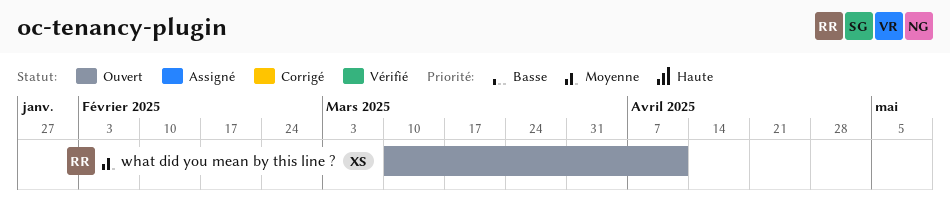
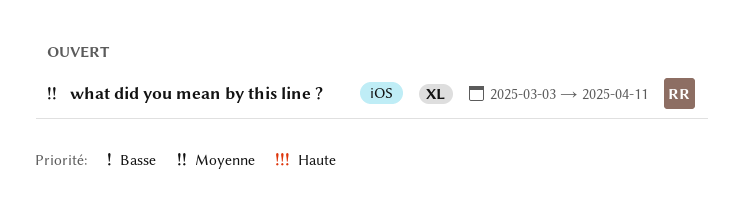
what did you mean by this line ?, estimate: XS -> XL
what did you mean by this line ?, start: Mar 10 -> Mar 3

